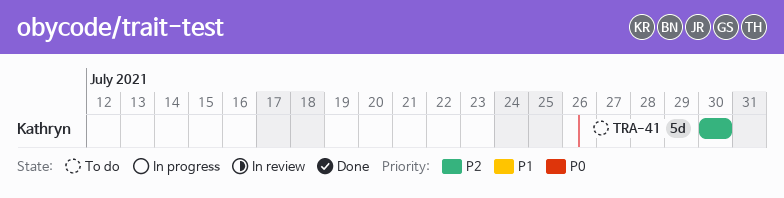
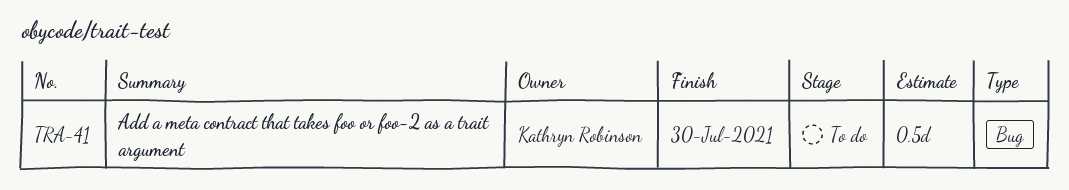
TRA-41, estimate: 5d -> 0.5d

